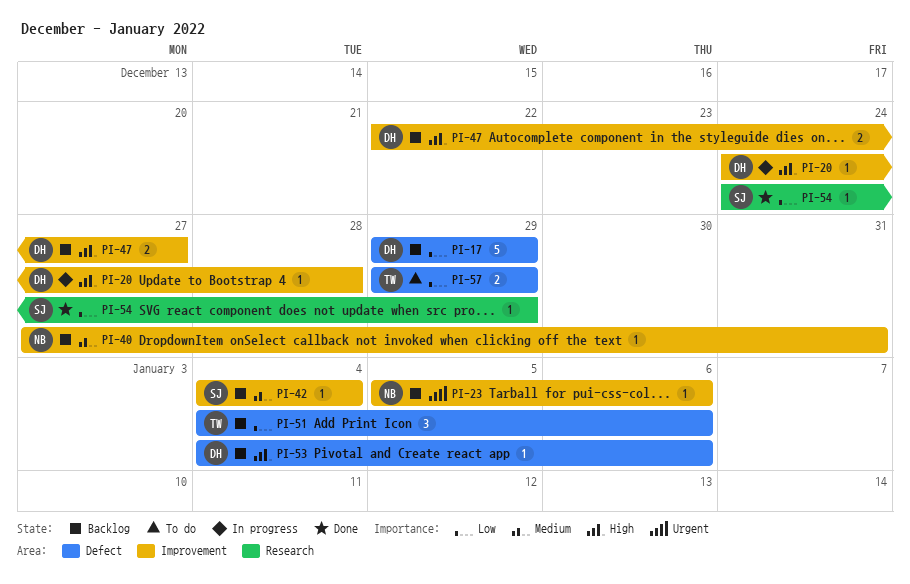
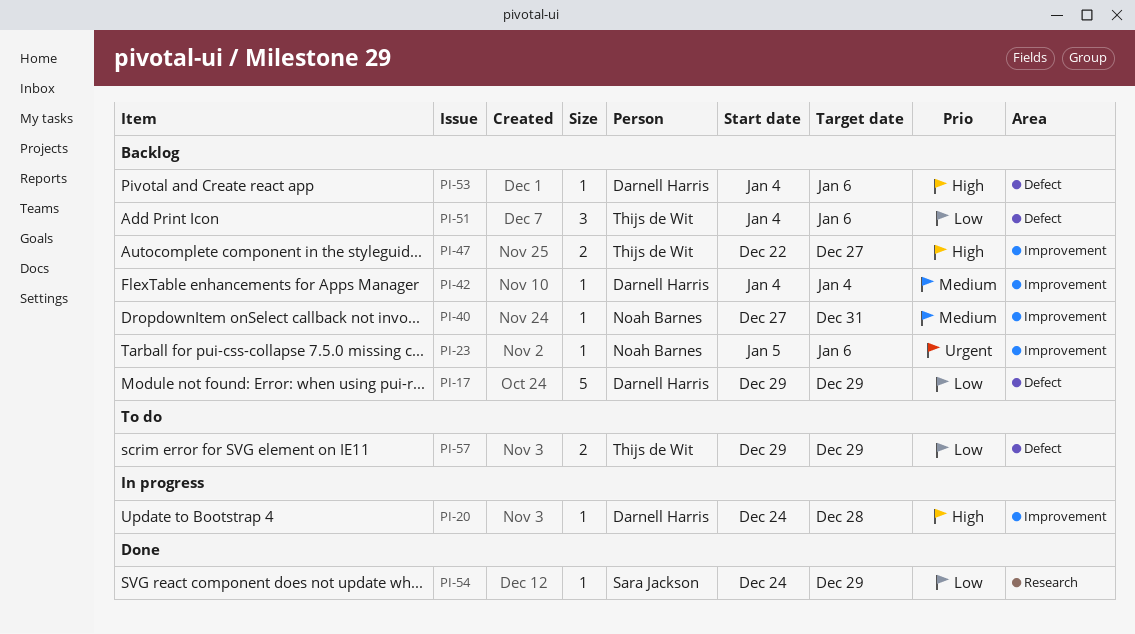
PI-42, owner: Sara Jackson -> Darnell Harris
PI-47, owner: Darnell Harris -> Thijs de Wit

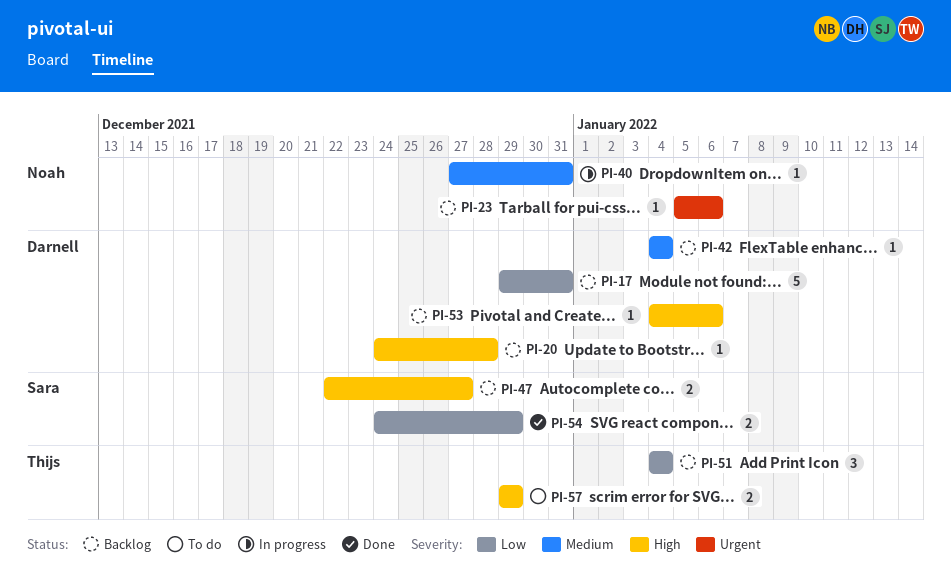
PI-17, due: Dec 29 -> Dec 31
PI-20, status: In progress -> Backlog
PI-40, status: Backlog -> In progress
PI-47, owner: Thijs de Wit -> Sara Jackson
PI-51, due: Jan 6 -> Jan 4
PI-54, estimate: 1 -> 2
PI-57, priority: Low -> High

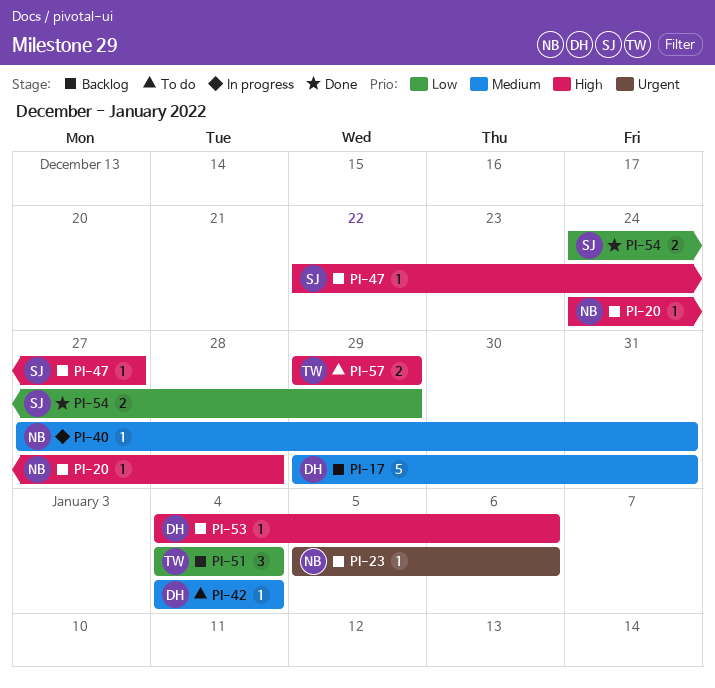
PI-17, priority: Low -> Medium
PI-20, owner: Darnell -> Noah
PI-42, status: Backlog -> To do
PI-47, estimate: 2 -> 1

